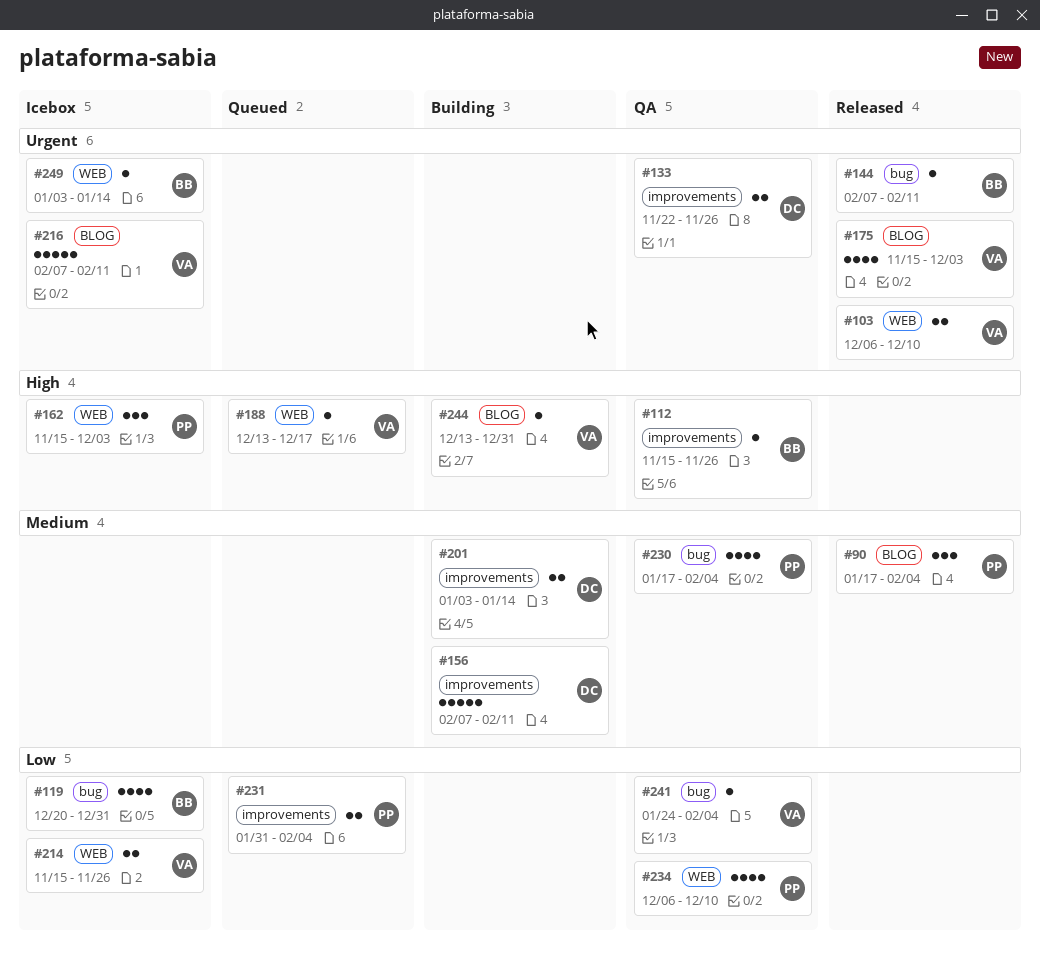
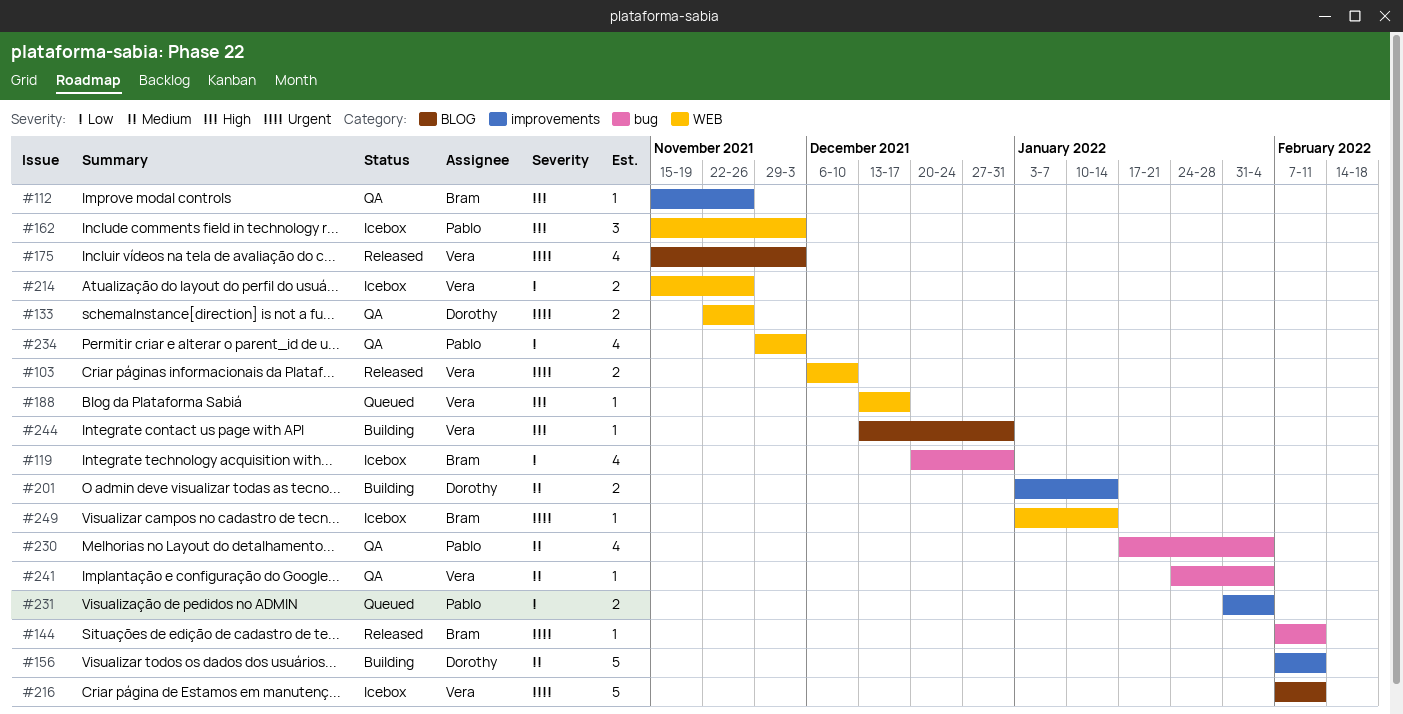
#90: present -> none
#133, label: improvements -> WEB
#234, start: Dec 6 -> Nov 29
#234, due: Dec 10 -> Dec 3
#241, priority: Low -> Medium

